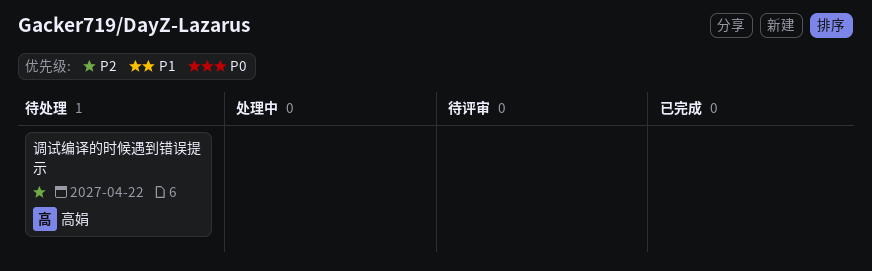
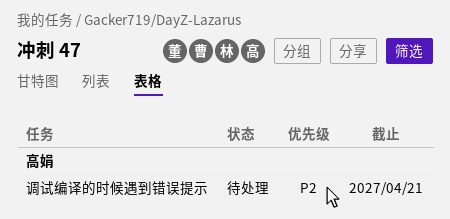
调试编译的时候遇到错误提示, due: Apr 22 -> Apr 21

